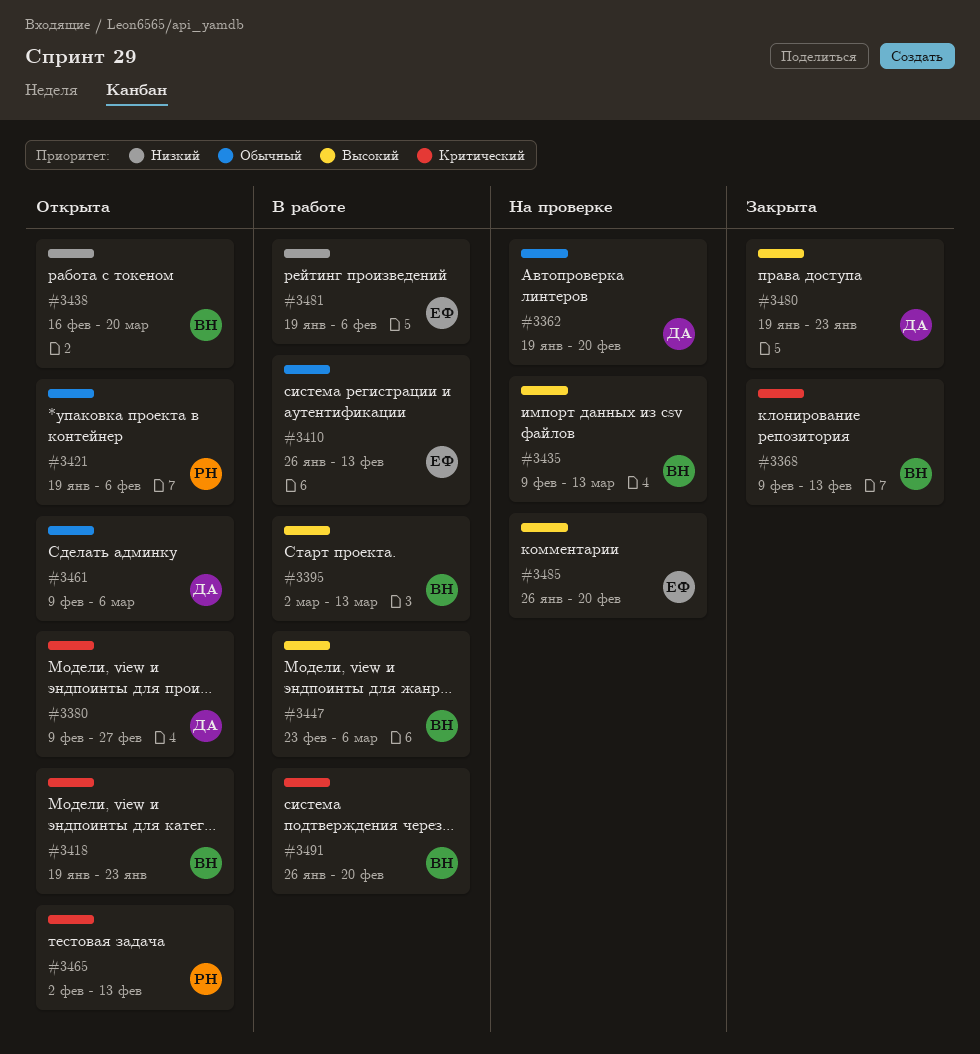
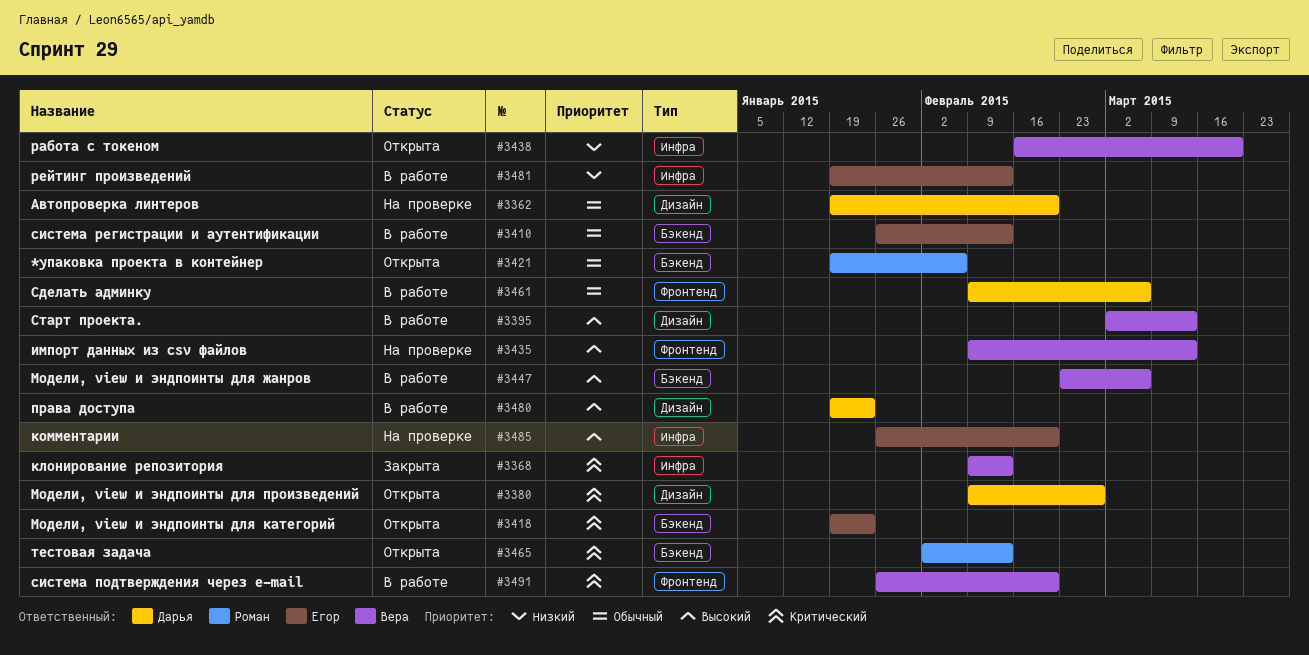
#3418, owner: Вера -> Егор
#3461, status: Открыта -> В работе
#3480, status: Закрыта -> В работе
#3481, due: Feb 6 -> Feb 13

